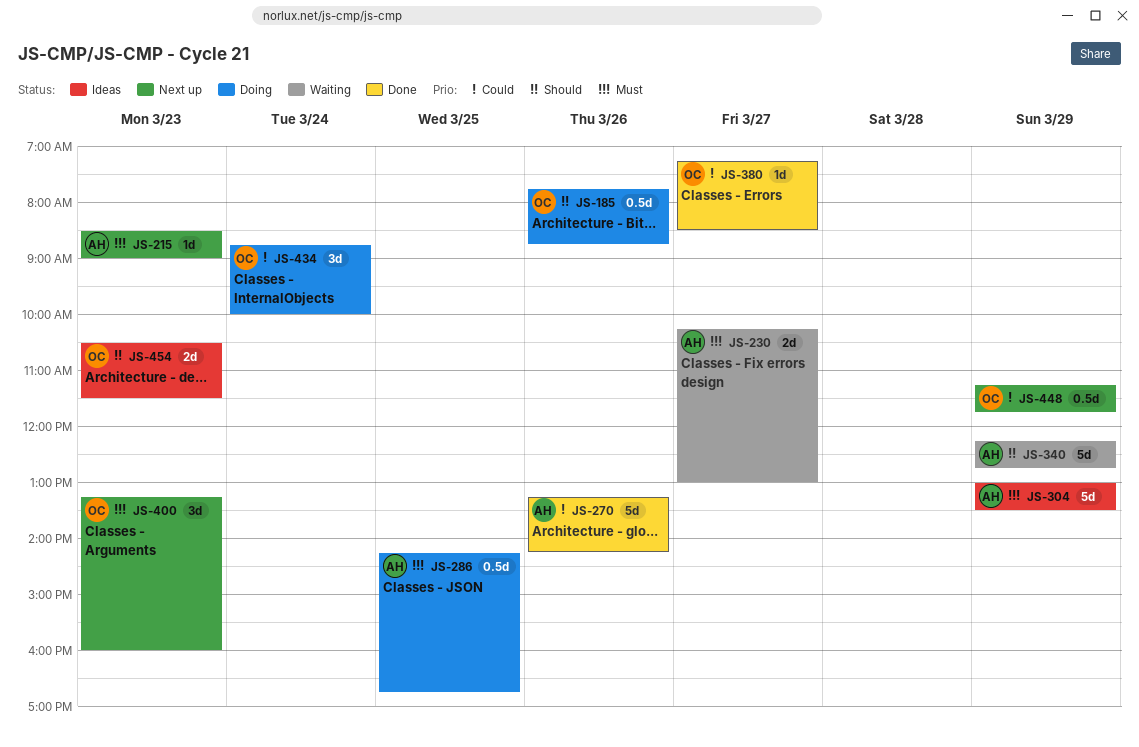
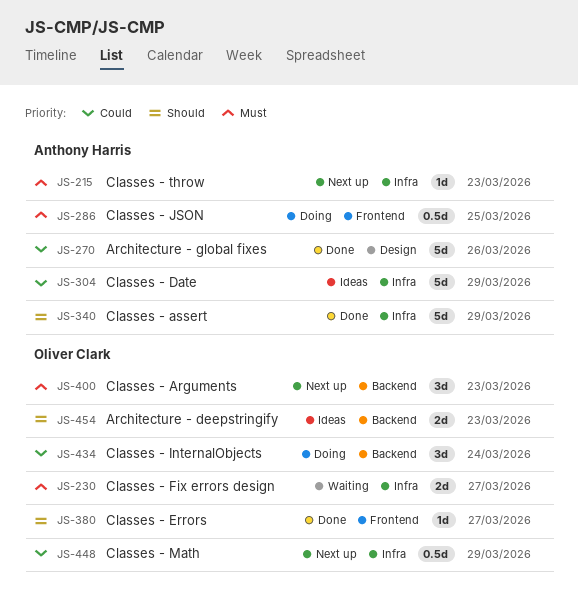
JS-185: present -> none
JS-230, owner: Anthony Harris -> Oliver Clark
JS-304, priority: Must -> Could
JS-340, status: Waiting -> Done
JS-380, priority: Could -> Should

